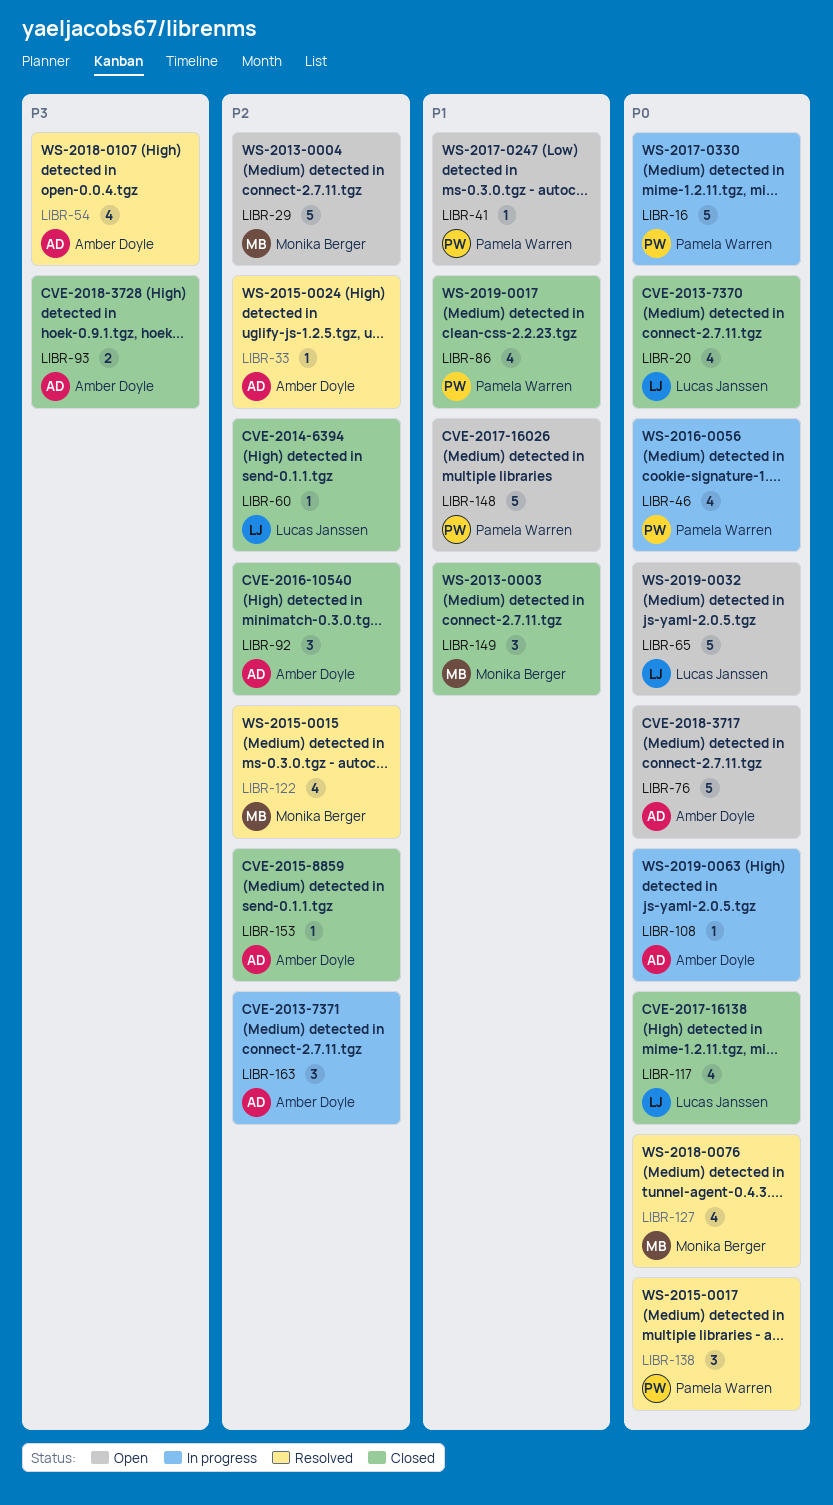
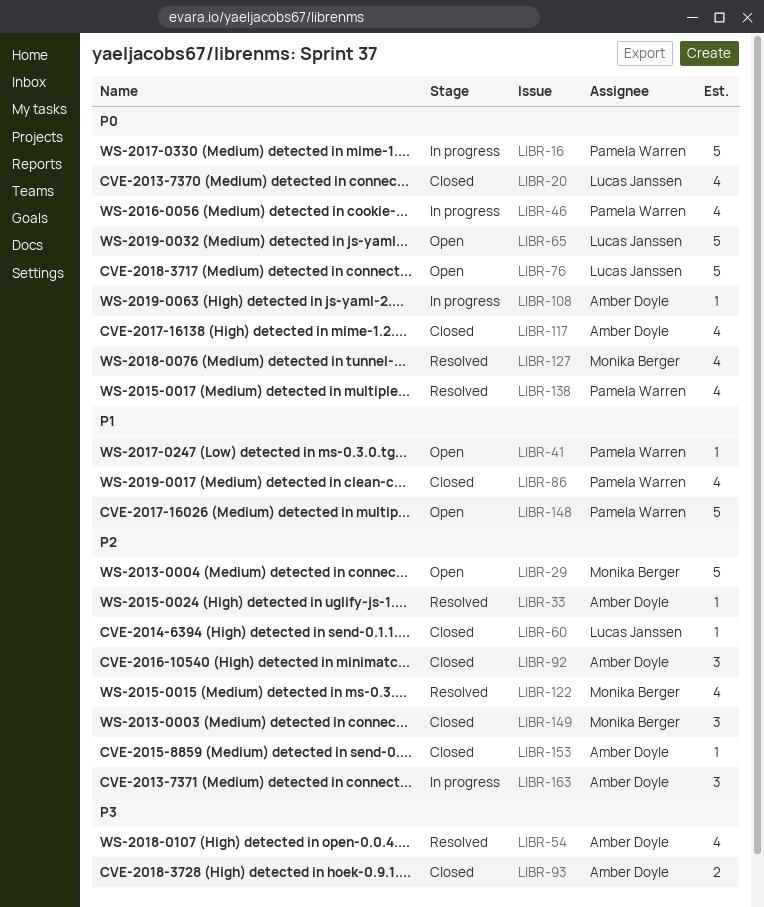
LIBR-76, owner: Amber Doyle -> Lucas Janssen
LIBR-117, owner: Lucas Janssen -> Amber Doyle
LIBR-138, estimate: 3 -> 4
LIBR-149, priority: P1 -> P2

